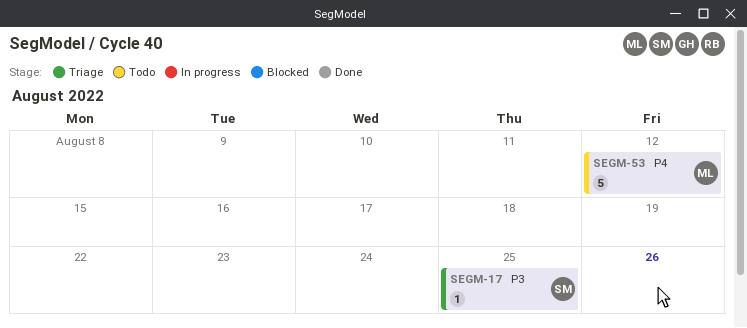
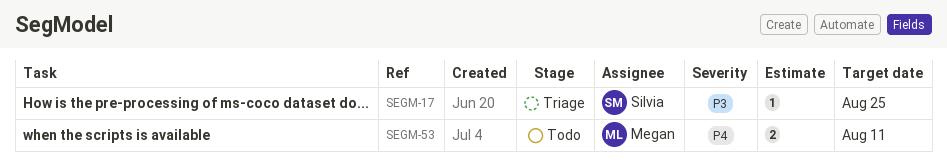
SEGM-53, estimate: 5 -> 2
SEGM-53, due: Aug 12 -> Aug 11

